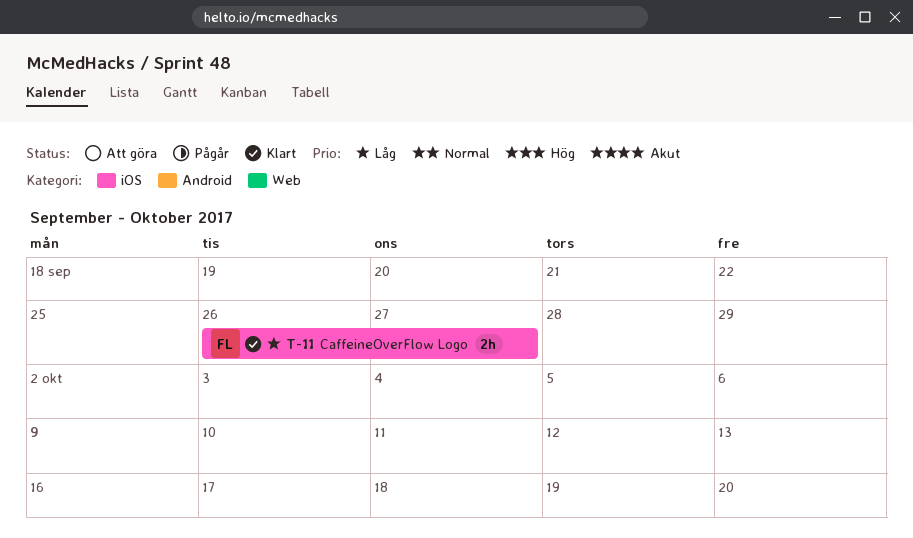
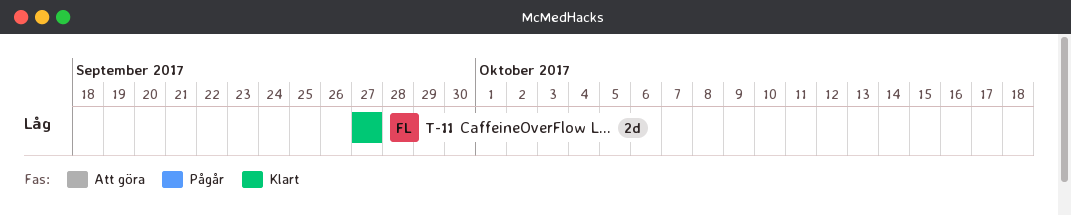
T-11, estimate: 2h -> 2d
T-11, start: Sep 26 -> Sep 27

